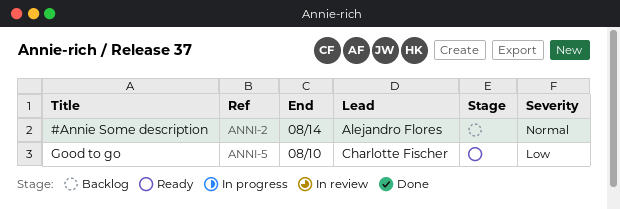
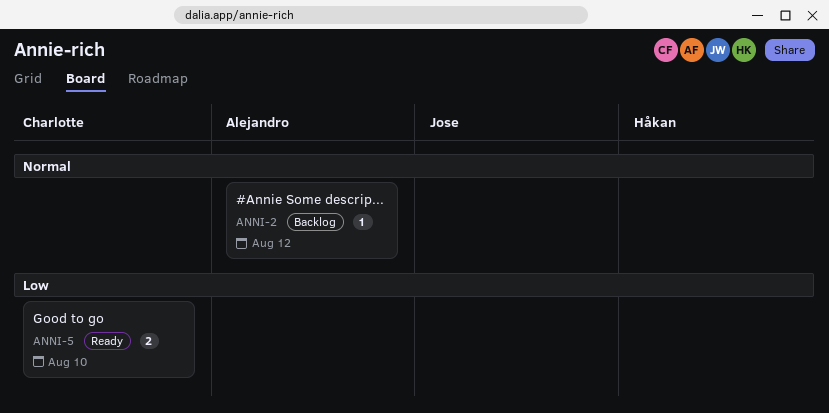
ANNI-2, due: Aug 14 -> Aug 12

